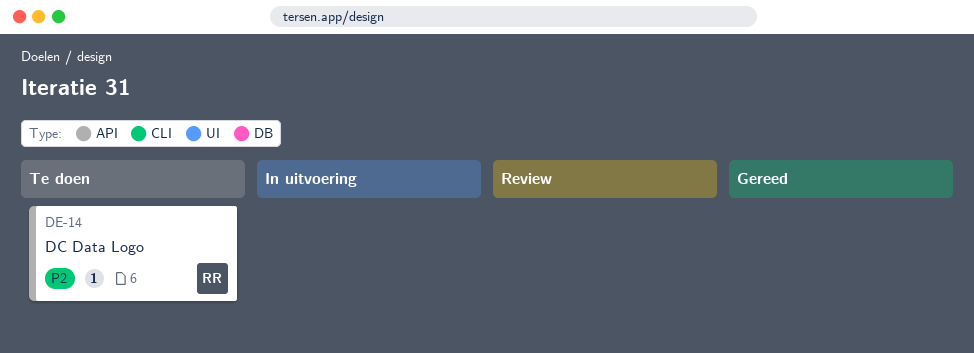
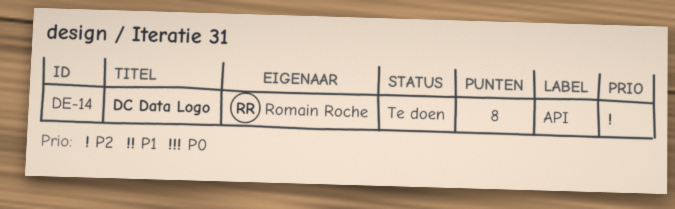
DE-14, estimate: 1 -> 8

